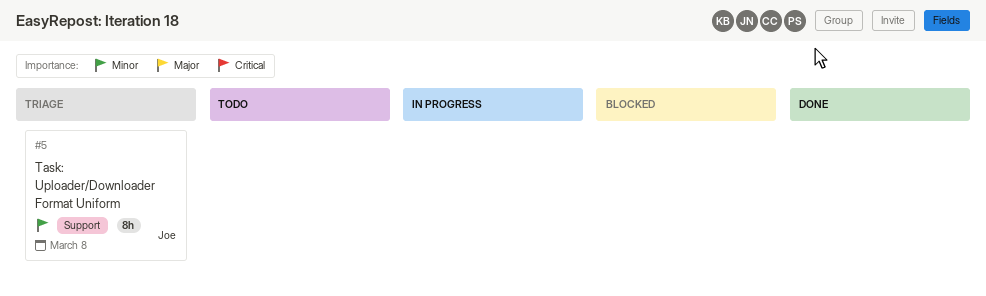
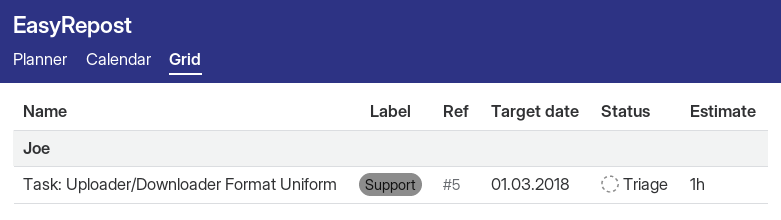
#5, estimate: 8h -> 1h
#5, due: Mar 8 -> Mar 1

